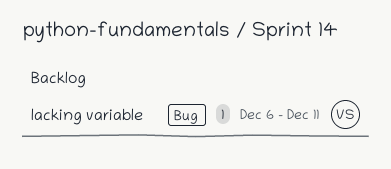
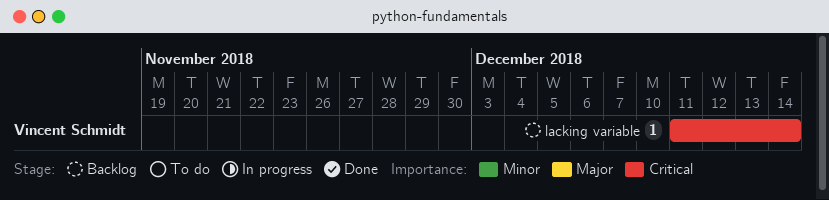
lacking variable, start: Dec 6 -> Dec 11
lacking variable, due: Dec 11 -> Dec 14

